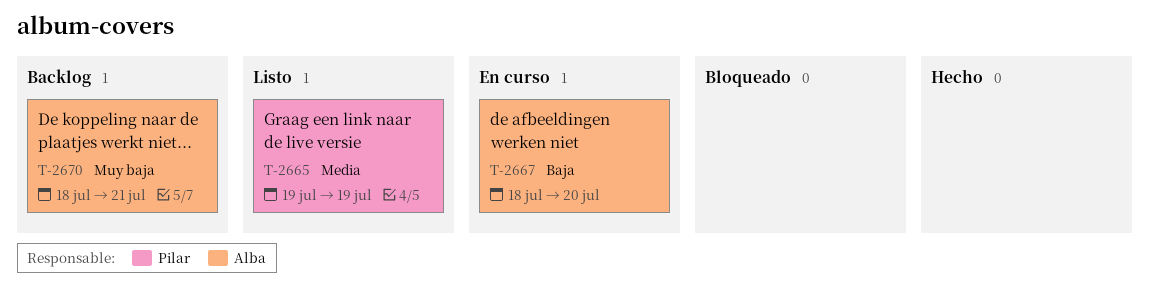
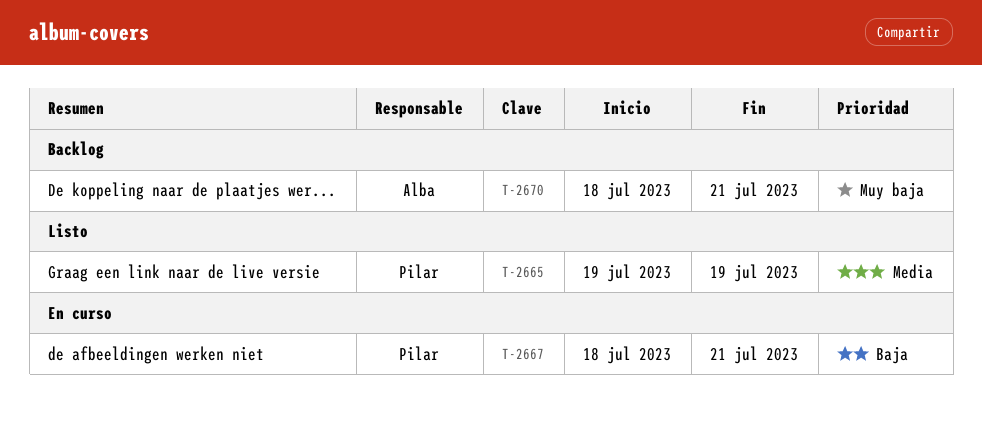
T-2667, owner: Alba -> Pilar
T-2667, due: Jul 20 -> Jul 21

